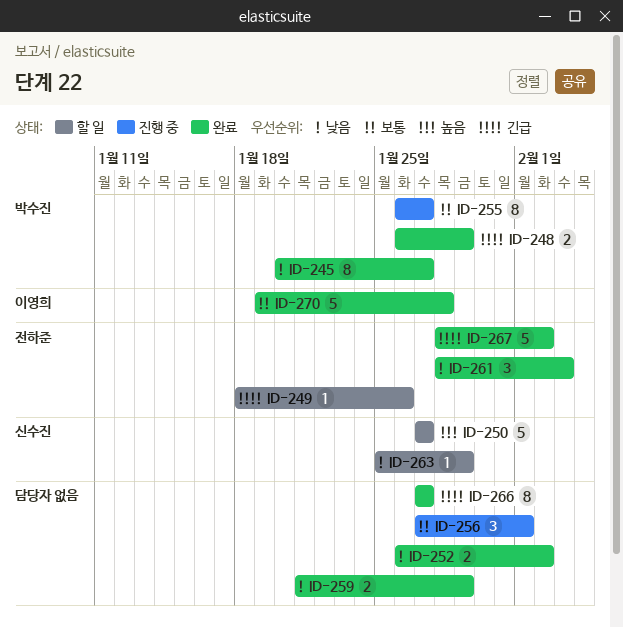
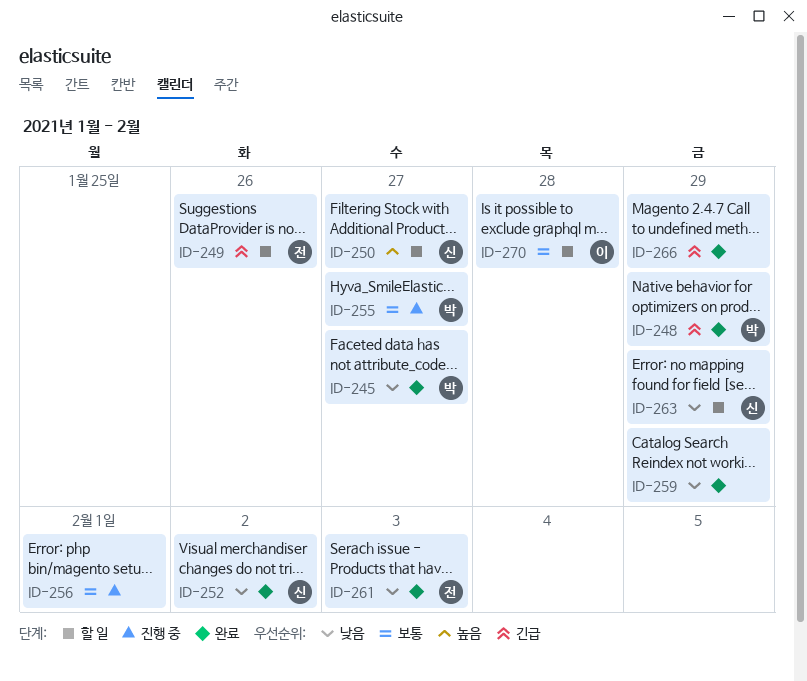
ID-252, owner: none -> 신수진
ID-266, due: Jan 27 -> Jan 29
ID-267: present -> none
ID-270, status: 완료 -> 할 일

